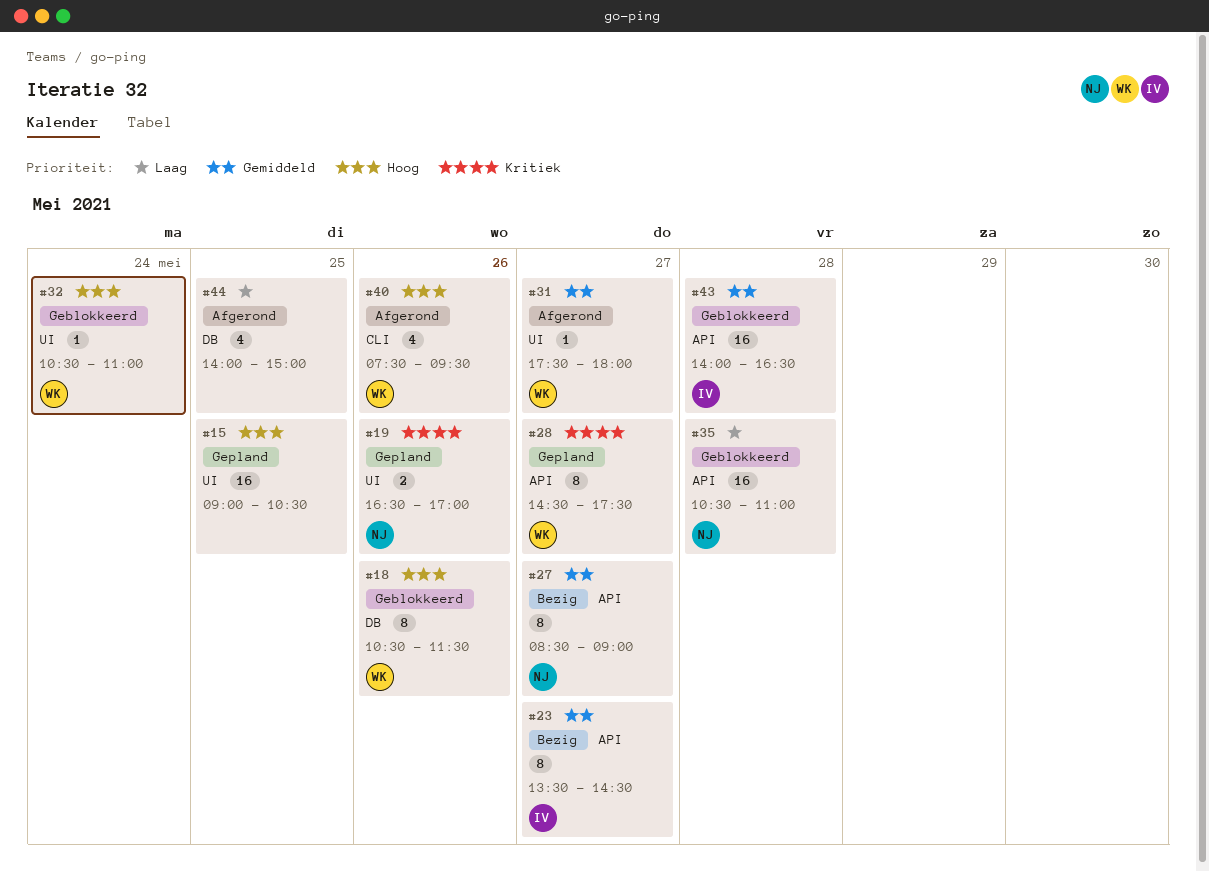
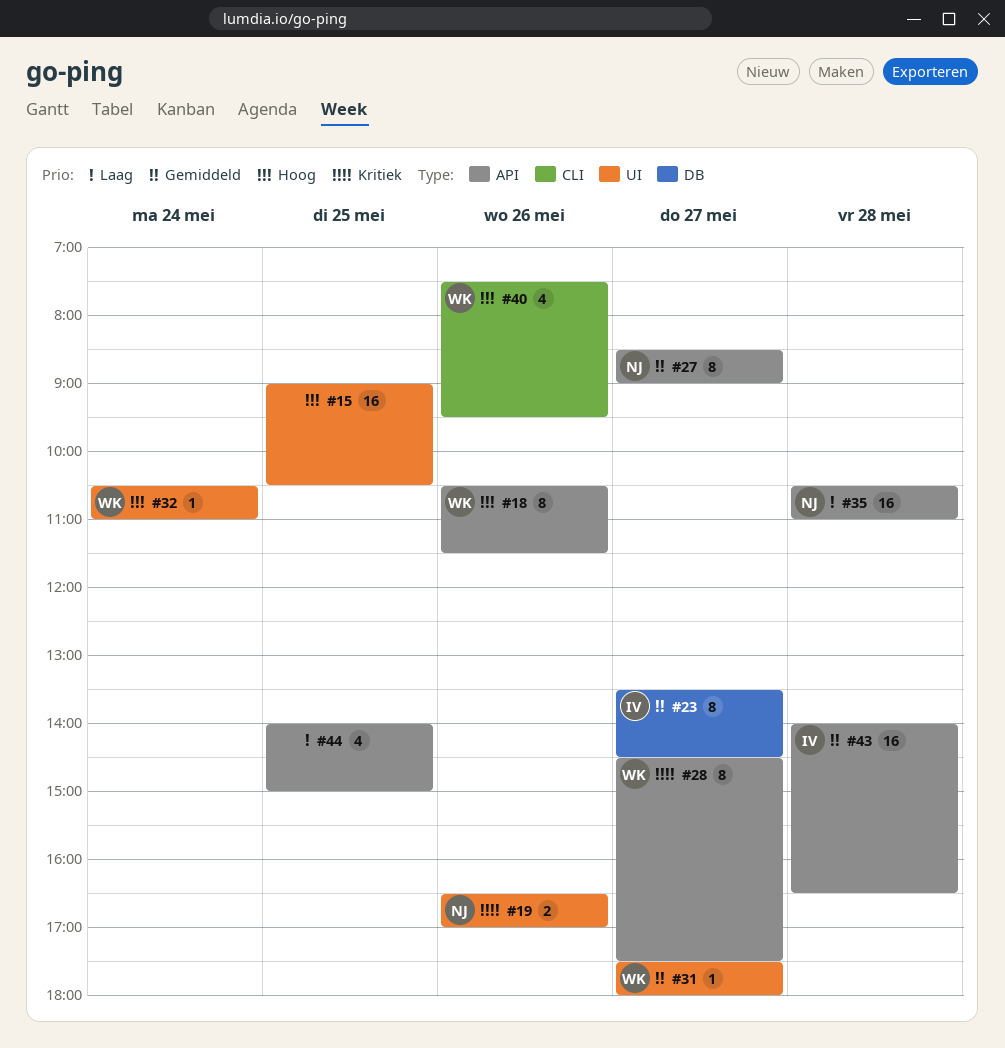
#18, label: DB -> API
#23, label: API -> DB
#44, label: DB -> API

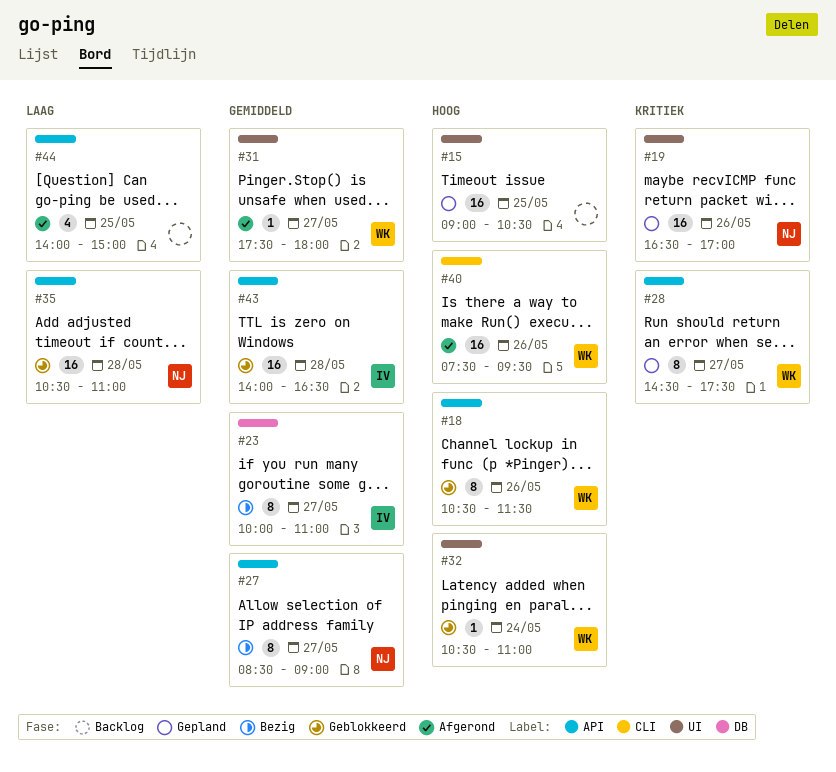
#19, estimate: 2 -> 16
#23, begins: 13:30 -> 10:00
#23, ends: 14:30 -> 11:00
#40, estimate: 4 -> 16

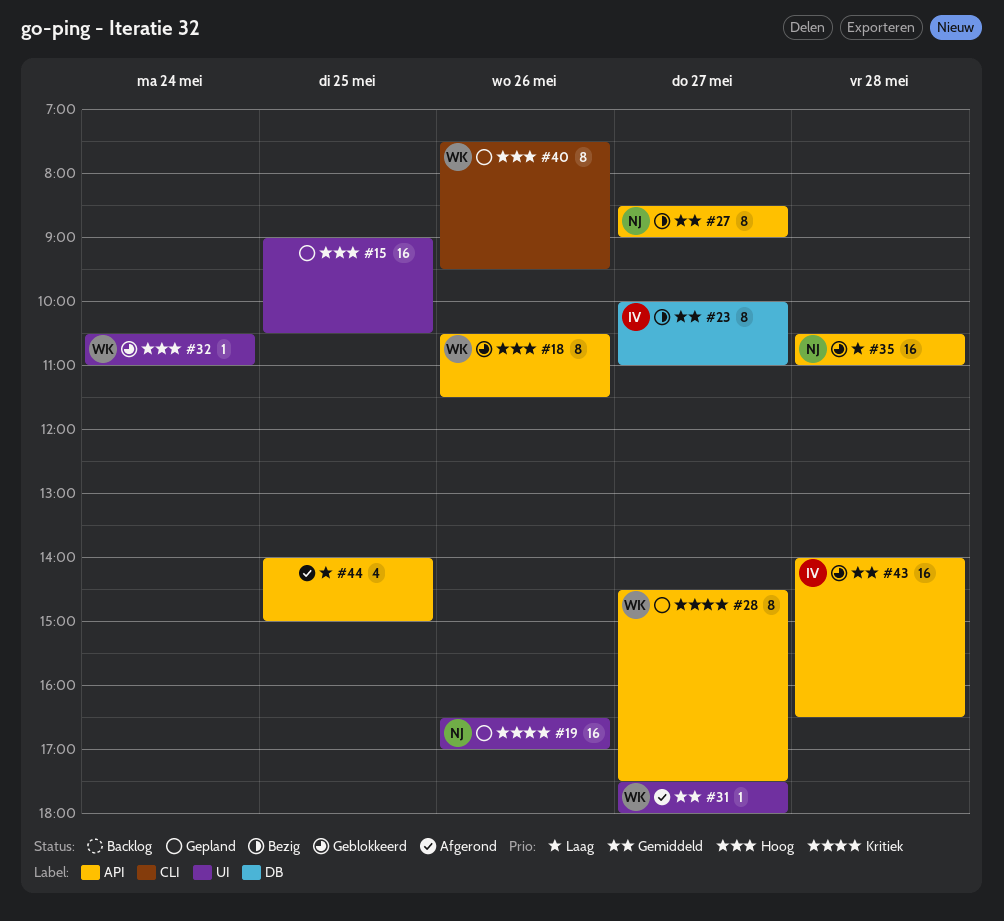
#40, status: Afgerond -> Gepland
#40, estimate: 16 -> 8

